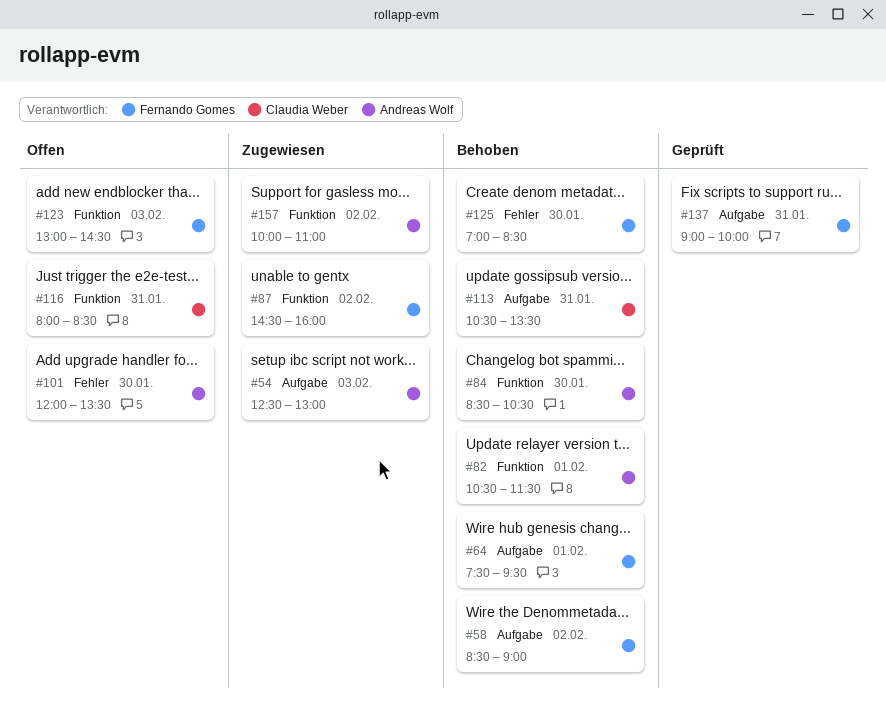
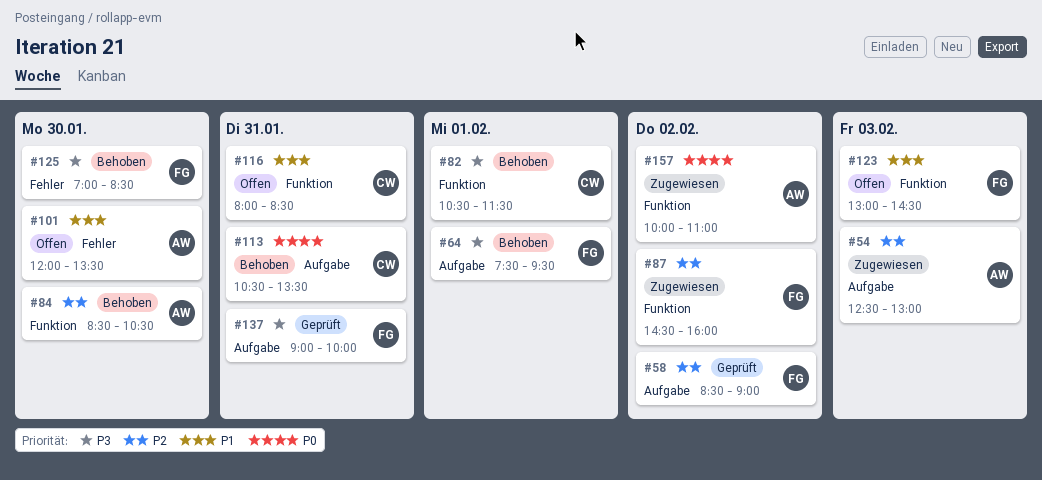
#58, status: Behoben -> Geprüft
#82, owner: Andreas Wolf -> Claudia Weber

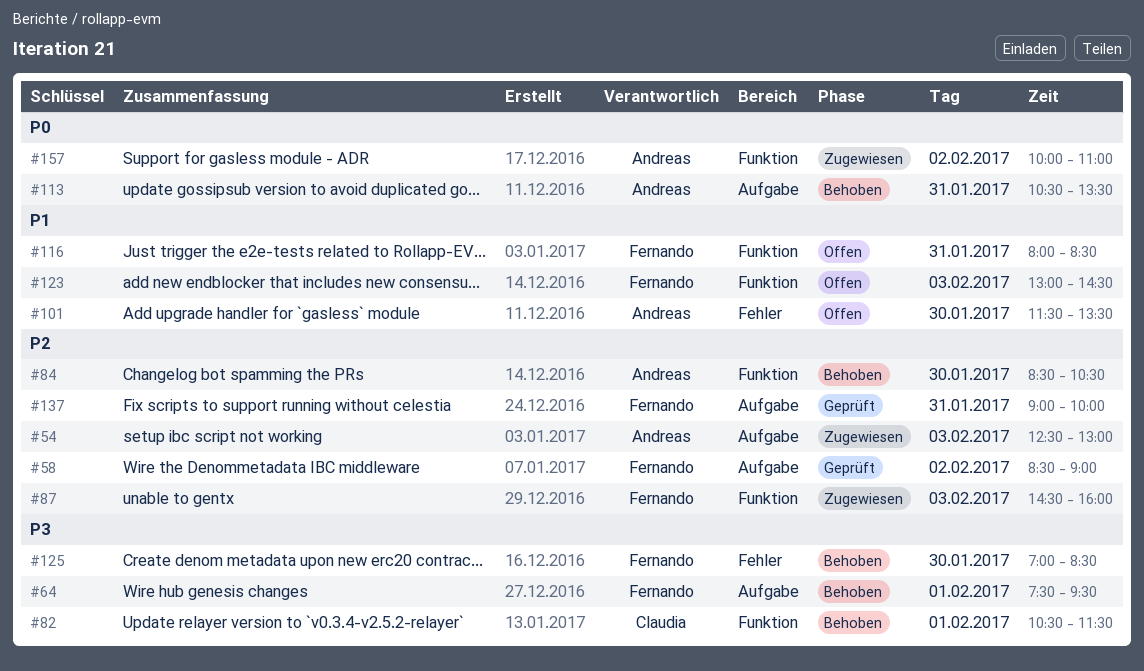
#87, day: Feb 2 -> Feb 3
#101, begins: 12:00 -> 11:30
#113, owner: Claudia -> Andreas
#116, owner: Claudia -> Fernando
#137, priority: P3 -> P2

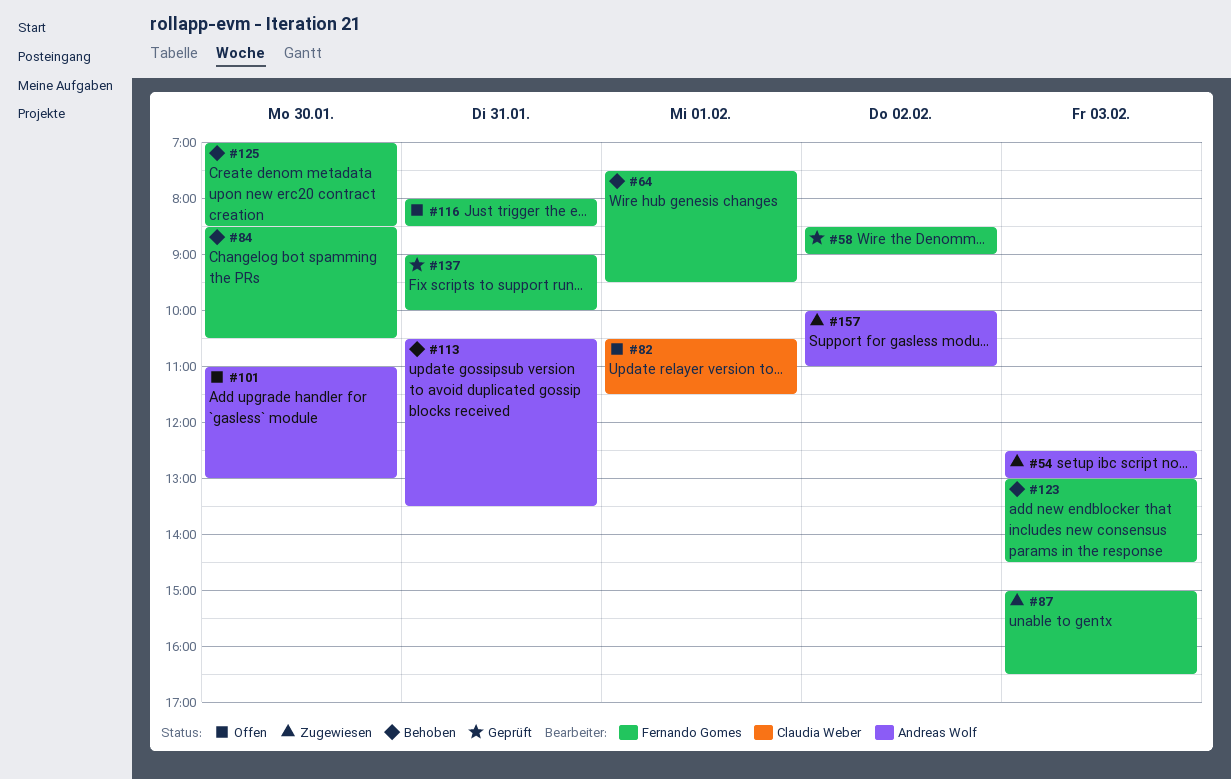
#82, status: Behoben -> Offen
#84, owner: Andreas Wolf -> Fernando Gomes
#87, begins: 14:30 -> 15:00
#87, ends: 16:00 -> 16:30
#101, begins: 11:30 -> 11:00
#101, ends: 13:30 -> 13:00
#123, status: Offen -> Behoben

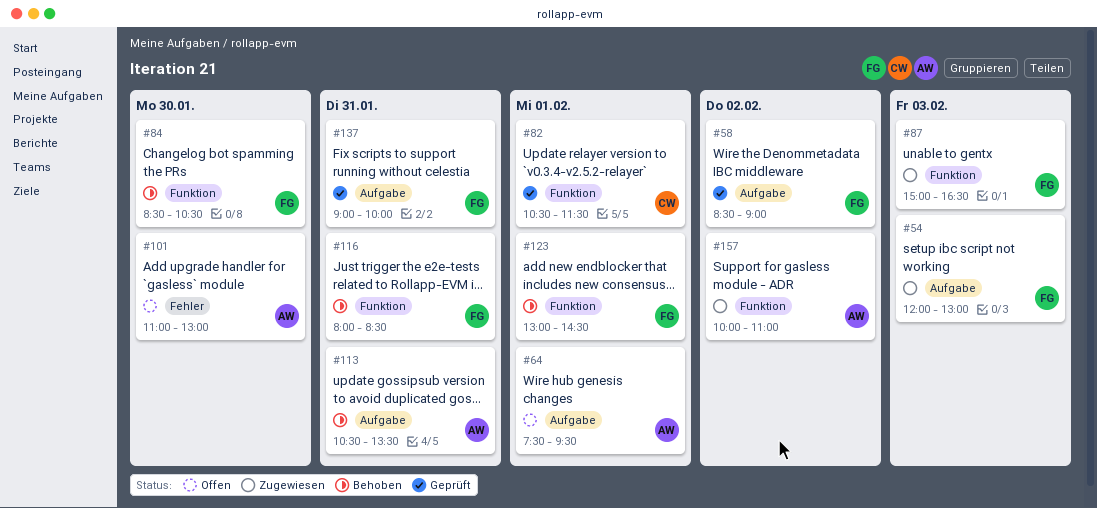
#54, owner: Andreas Wolf -> Fernando Gomes
#54, begins: 12:30 -> 12:00
#64, status: Behoben -> Offen
#64, owner: Fernando Gomes -> Andreas Wolf
#82, status: Offen -> Geprüft
#116, status: Offen -> Behoben
#123, day: Feb 3 -> Feb 1
#125: present -> none

